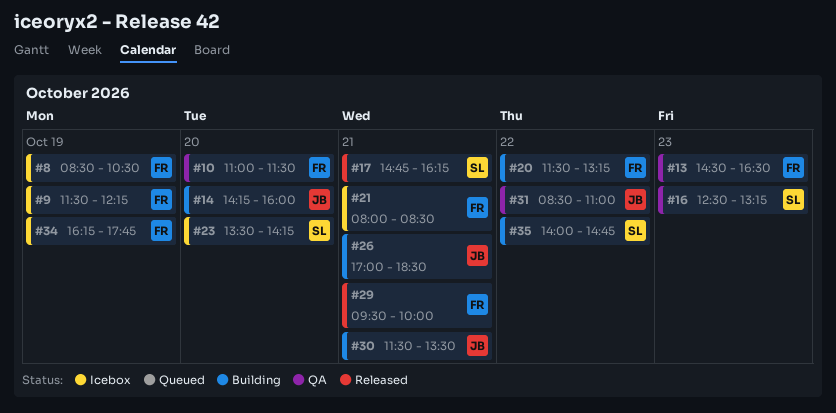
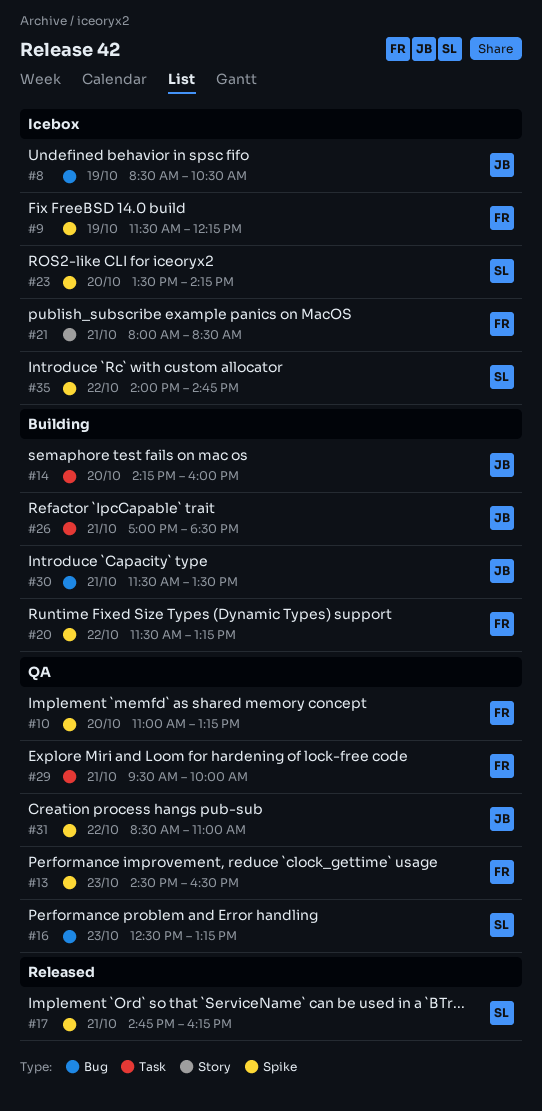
#8, owner: FR -> JB
#10, ends: 11:30 -> 13:15
#29, status: Released -> QA
#34: present -> none
#35, status: Building -> Icebox

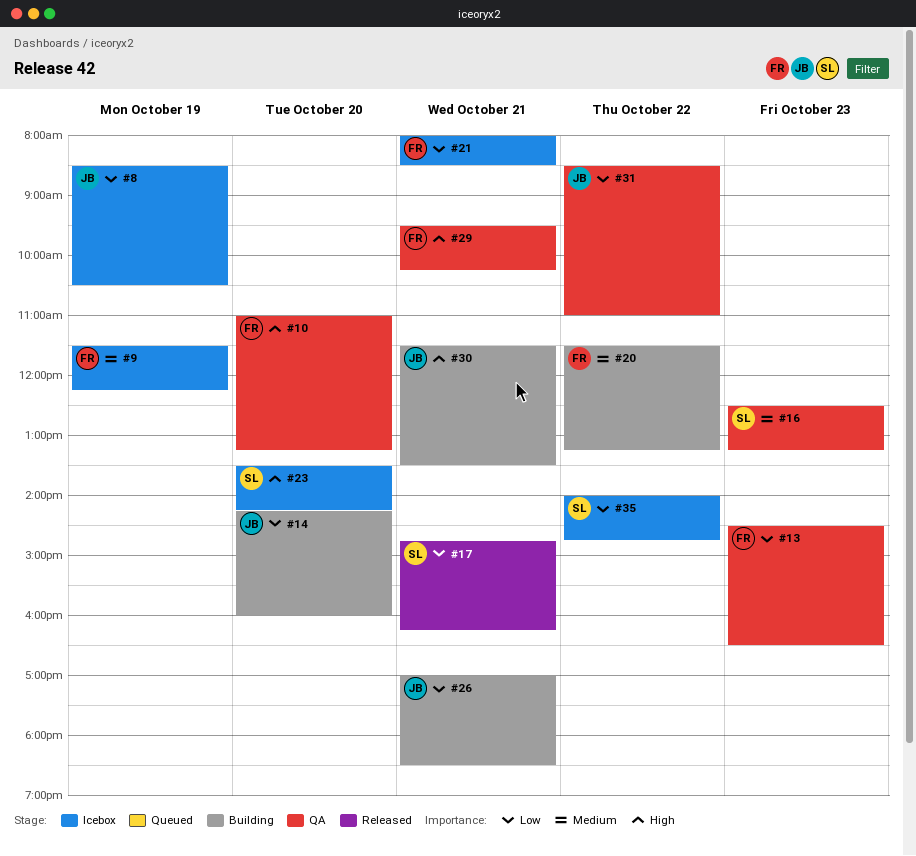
#29, ends: 10:00 -> 10:15

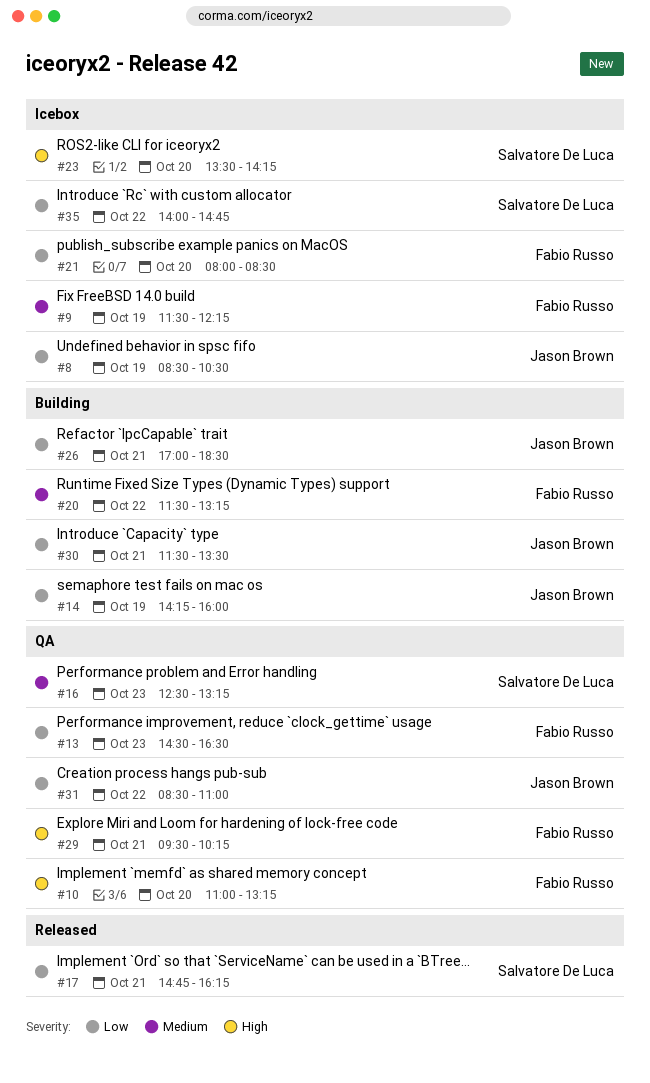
#14, day: Oct 20 -> Oct 19
#21, day: Oct 21 -> Oct 20
#30, priority: High -> Low

